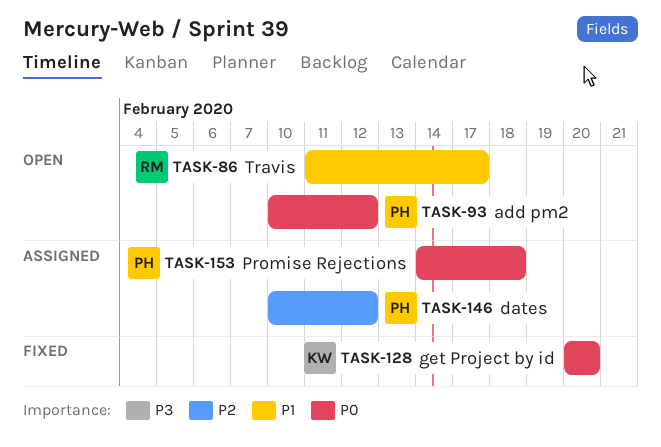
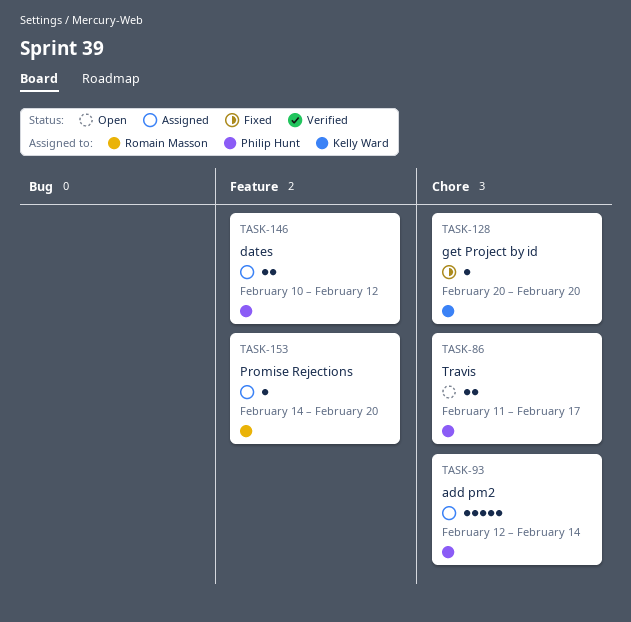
TASK-86, owner: Romain Masson -> Philip Hunt
TASK-93, status: Open -> Assigned
TASK-93, start: Feb 10 -> Feb 12
TASK-93, due: Feb 12 -> Feb 14
TASK-153, owner: Philip Hunt -> Romain Masson
TASK-153, due: Feb 18 -> Feb 20

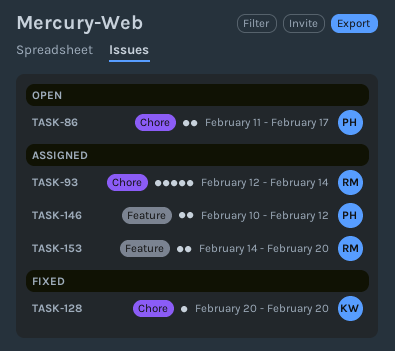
TASK-93, owner: Philip Hunt -> Romain Masson
TASK-153, estimate: 1 -> 2

